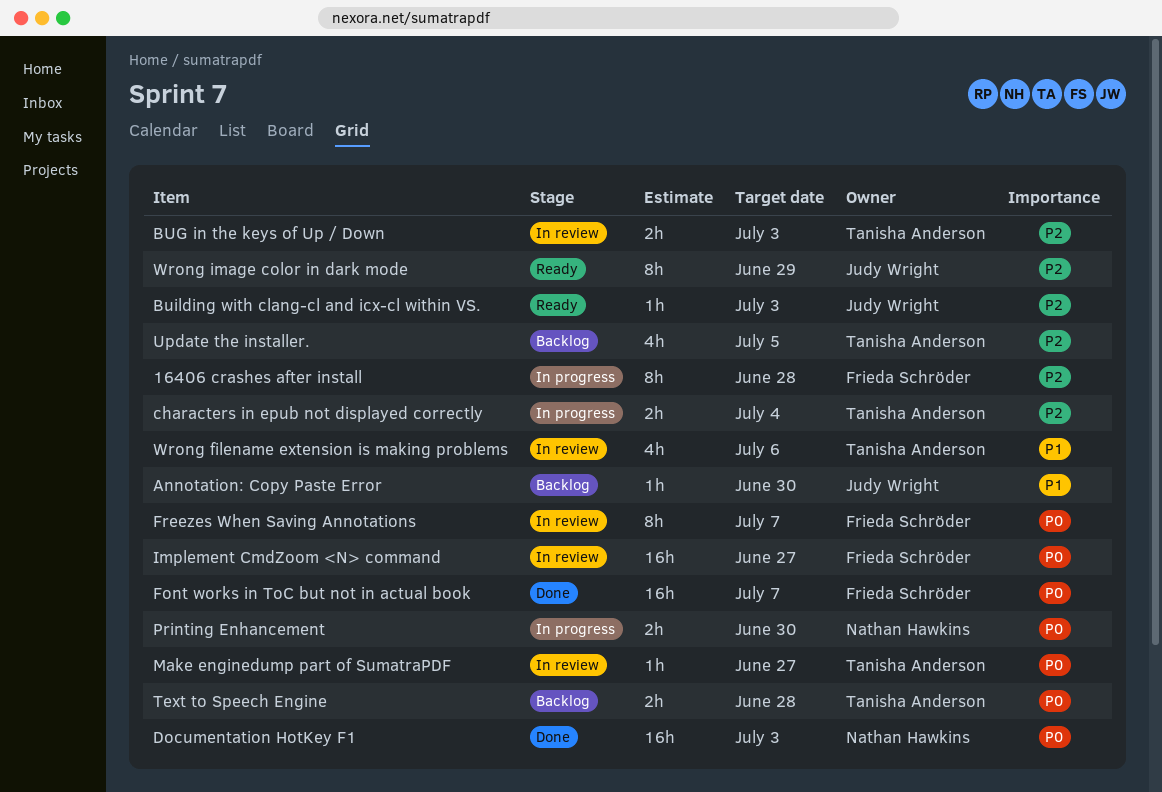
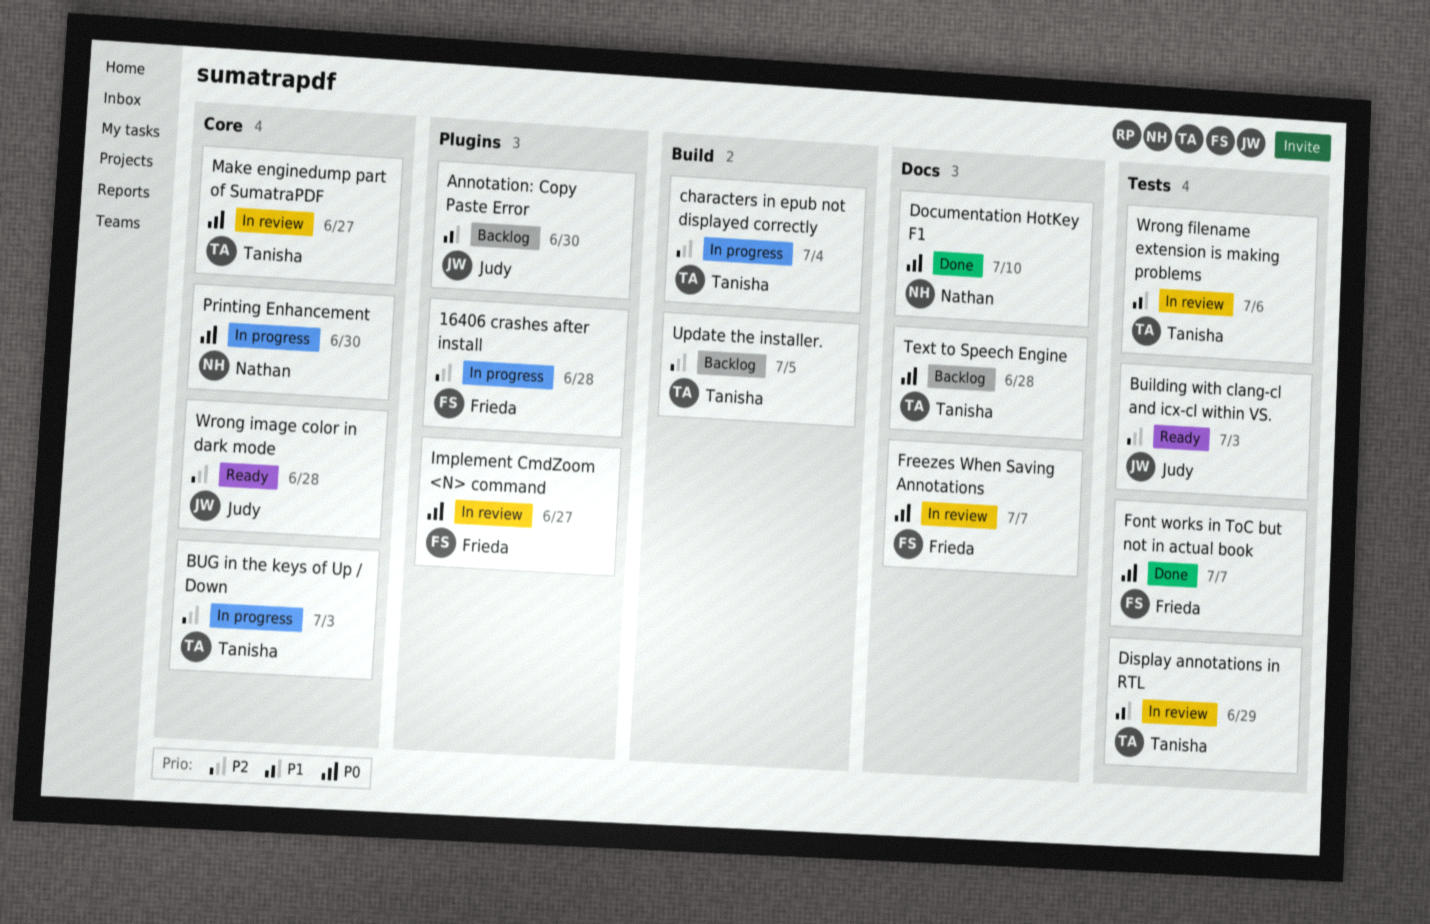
BUG in the keys of Up / Down, status: In review -> In progress
Display annotations in RTL: none -> present
Documentation HotKey F1, due: Jul 3 -> Jul 10
Wrong image color in dark mode, due: Jun 29 -> Jun 28

